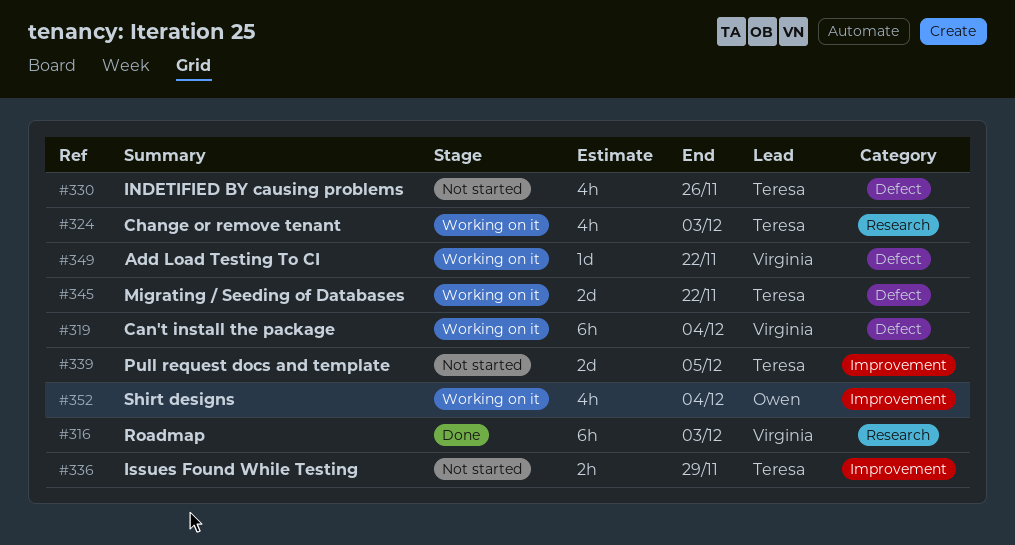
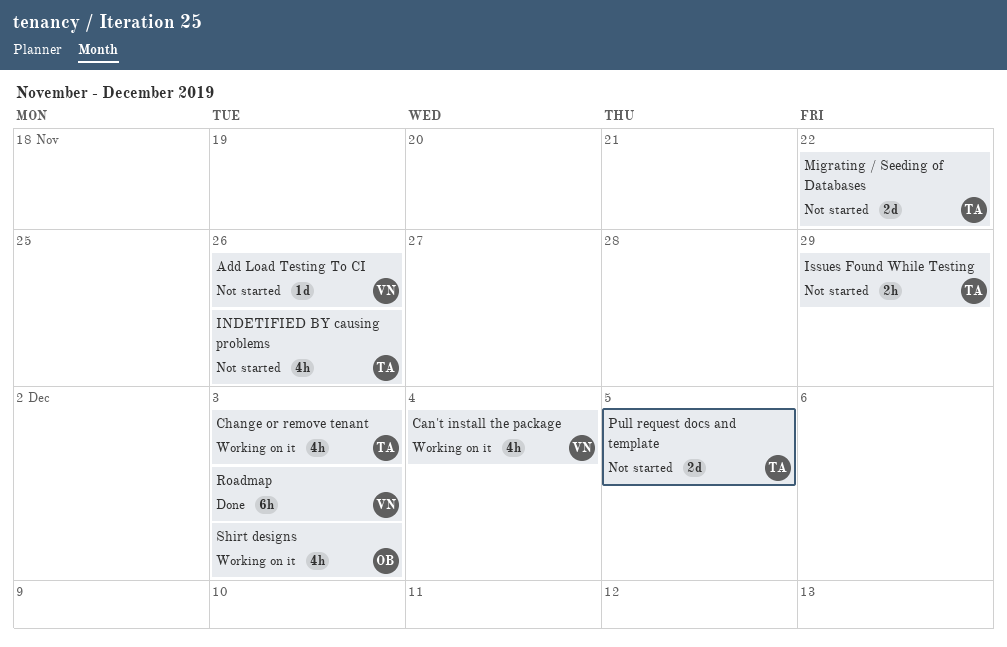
Add Load Testing To CI, status: Working on it -> Not started
Add Load Testing To CI, due: Nov 22 -> Nov 26
Can't install the package, estimate: 6h -> 4h
Migrating / Seeding of Databases, status: Working on it -> Not started
Shirt designs, due: Dec 4 -> Dec 3

